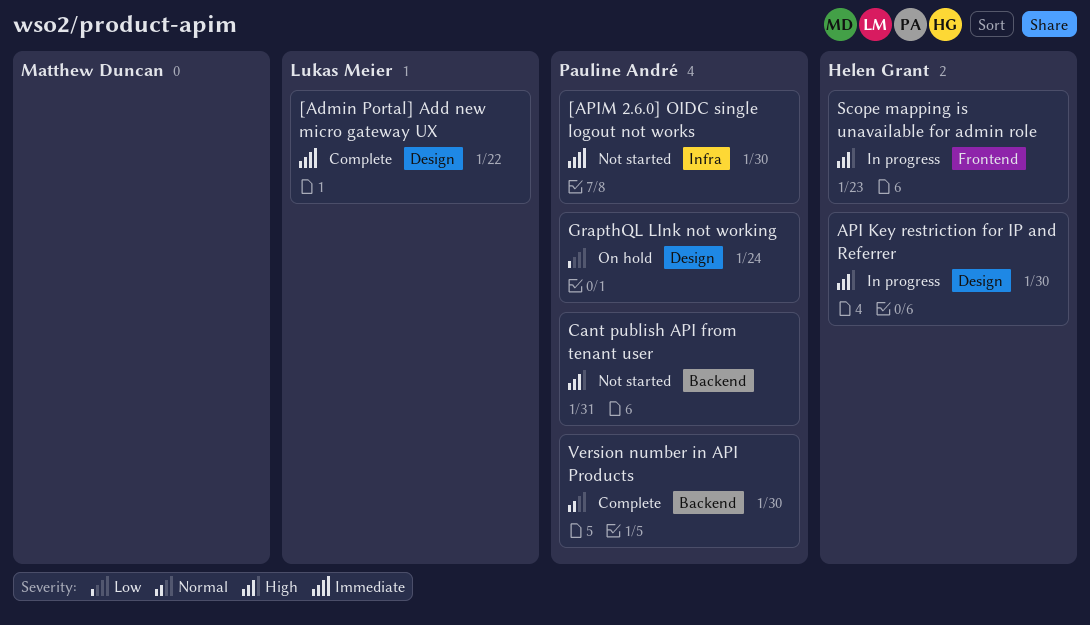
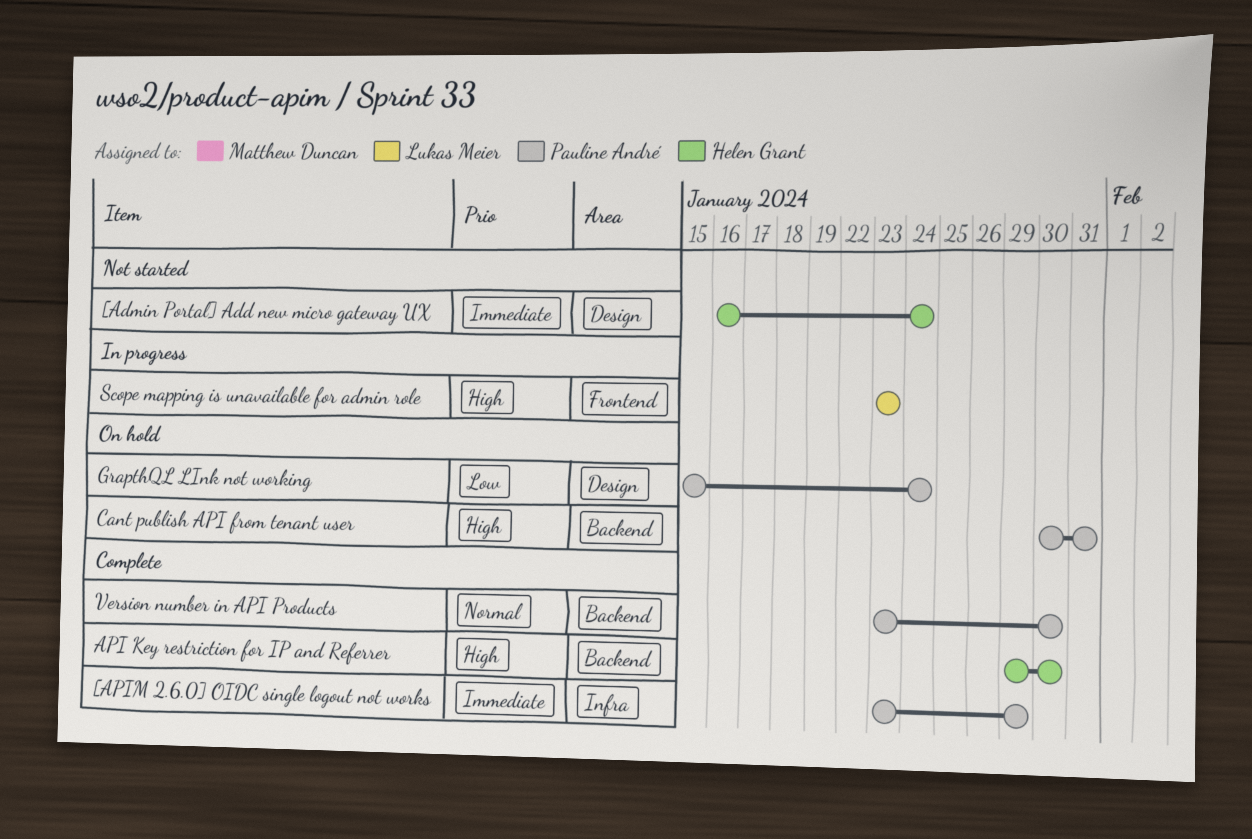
[Admin Portal] Add new micro gateway UX, status: Complete -> Not started
[Admin Portal] Add new micro gateway UX, owner: Lukas Meier -> Helen Grant
[Admin Portal] Add new micro gateway UX, due: Jan 22 -> Jan 24
[APIM 2.6.0] OIDC single logout not works, status: Not started -> Complete
[APIM 2.6.0] OIDC single logout not works, due: Jan 30 -> Jan 29
API Key restriction for IP and Referrer, status: In progress -> Complete
API Key restriction for IP and Referrer, label: Design -> Backend
Cant publish API from tenant user, status: Not started -> On hold
Scope mapping is unavailable for admin role, owner: Helen Grant -> Lukas Meier

